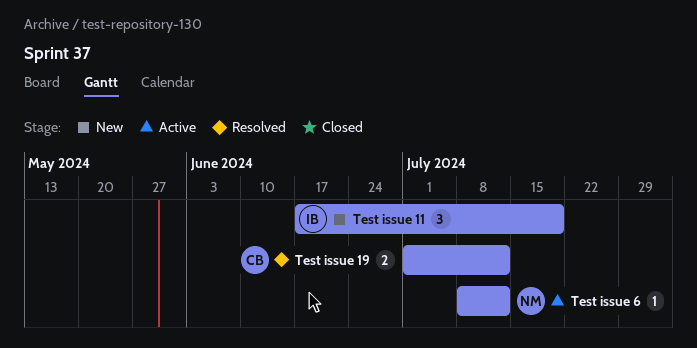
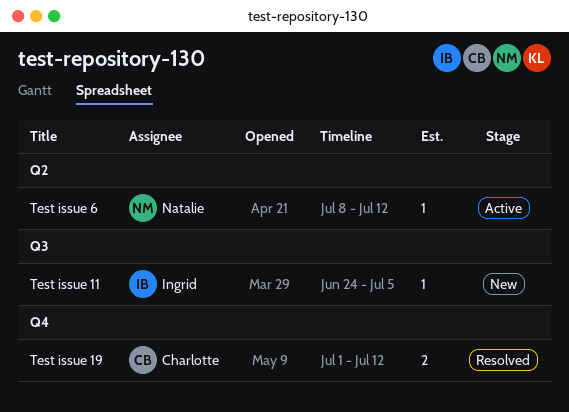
Test issue 11, estimate: 3 -> 1
Test issue 11, start: Jun 17 -> Jun 24
Test issue 11, due: Jul 19 -> Jul 5

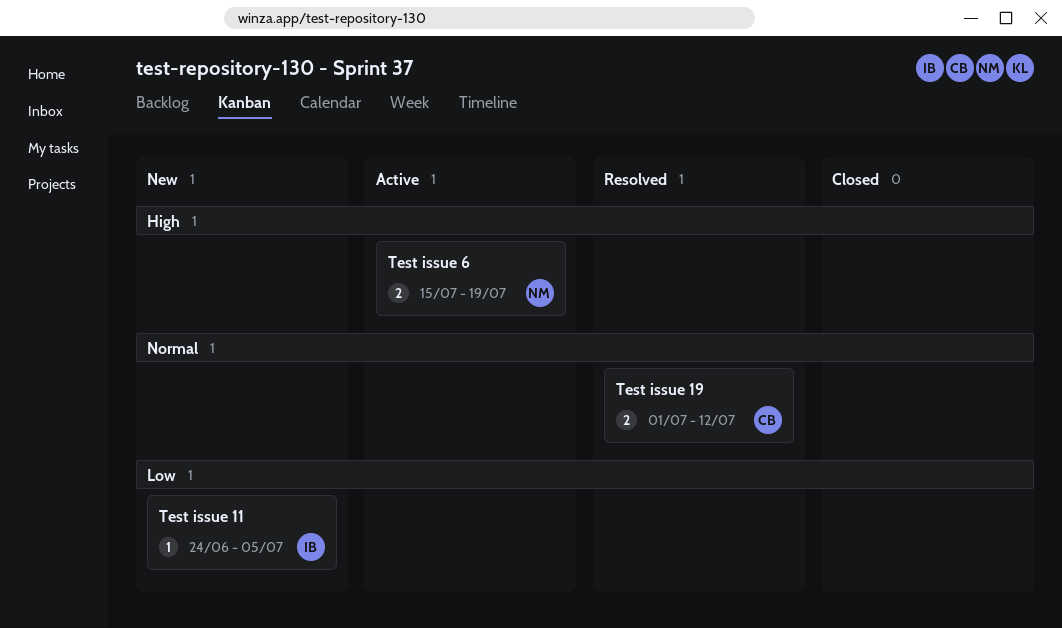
Test issue 6, estimate: 1 -> 2
Test issue 6, start: Jul 8 -> Jul 15
Test issue 6, due: Jul 12 -> Jul 19

